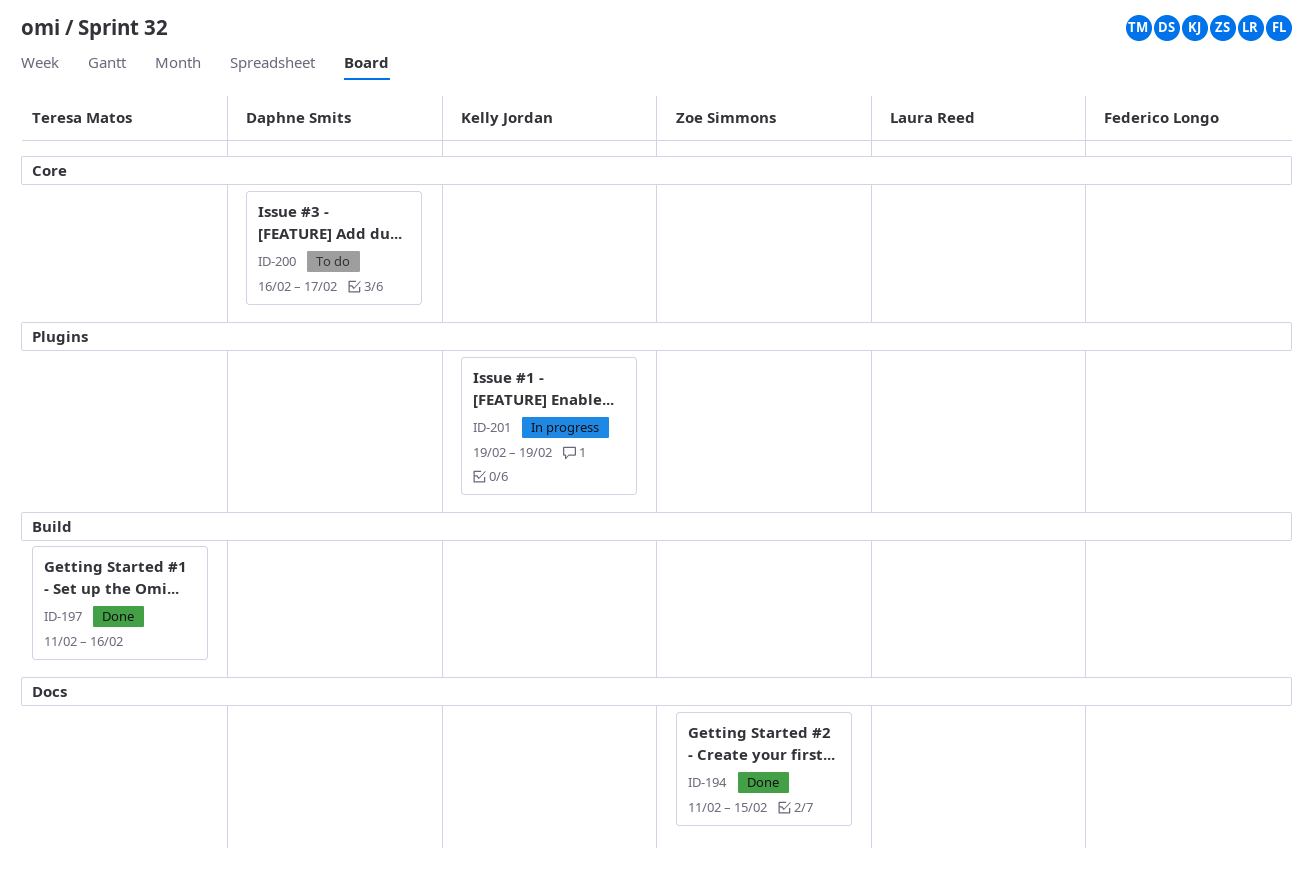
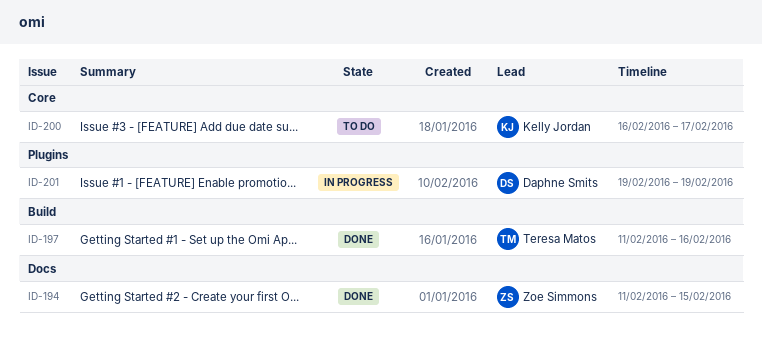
ID-200, owner: Daphne Smits -> Kelly Jordan
ID-201, owner: Kelly Jordan -> Daphne Smits

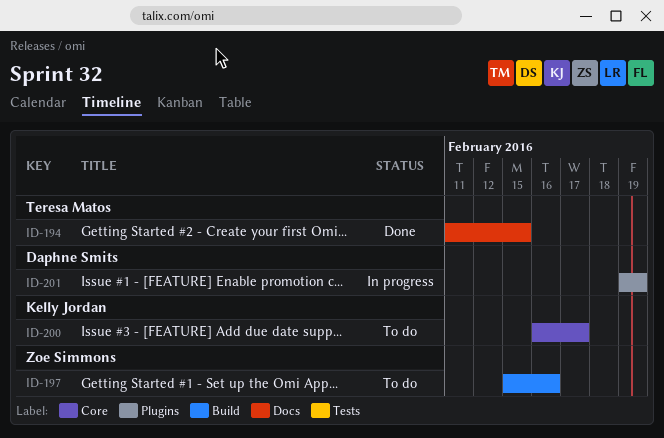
ID-194, owner: Zoe Simmons -> Teresa Matos
ID-197, status: Done -> To do
ID-197, owner: Teresa Matos -> Zoe Simmons
ID-197, start: Feb 11 -> Feb 15

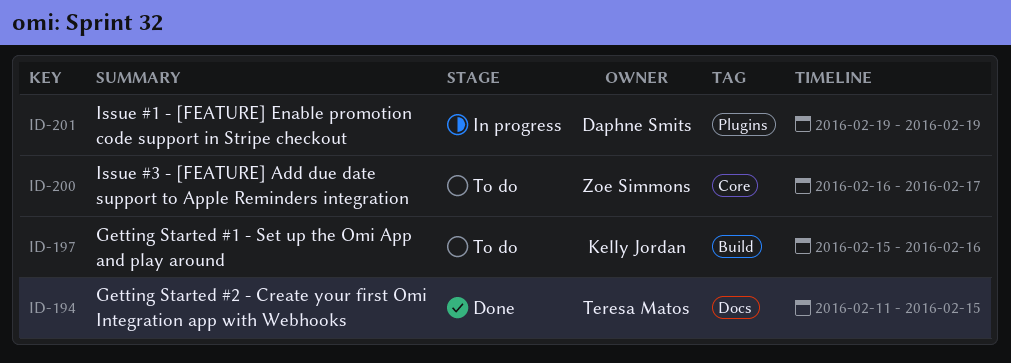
ID-197, owner: Zoe Simmons -> Kelly Jordan
ID-200, owner: Kelly Jordan -> Zoe Simmons

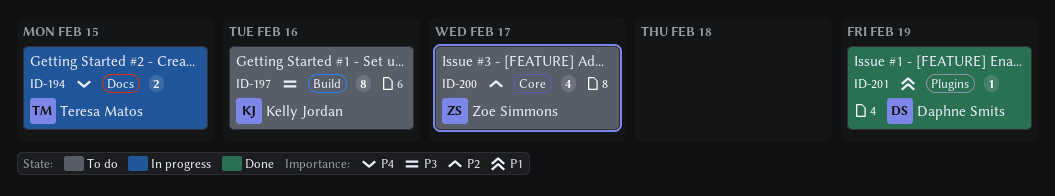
ID-194, status: Done -> In progress
ID-201, status: In progress -> Done

